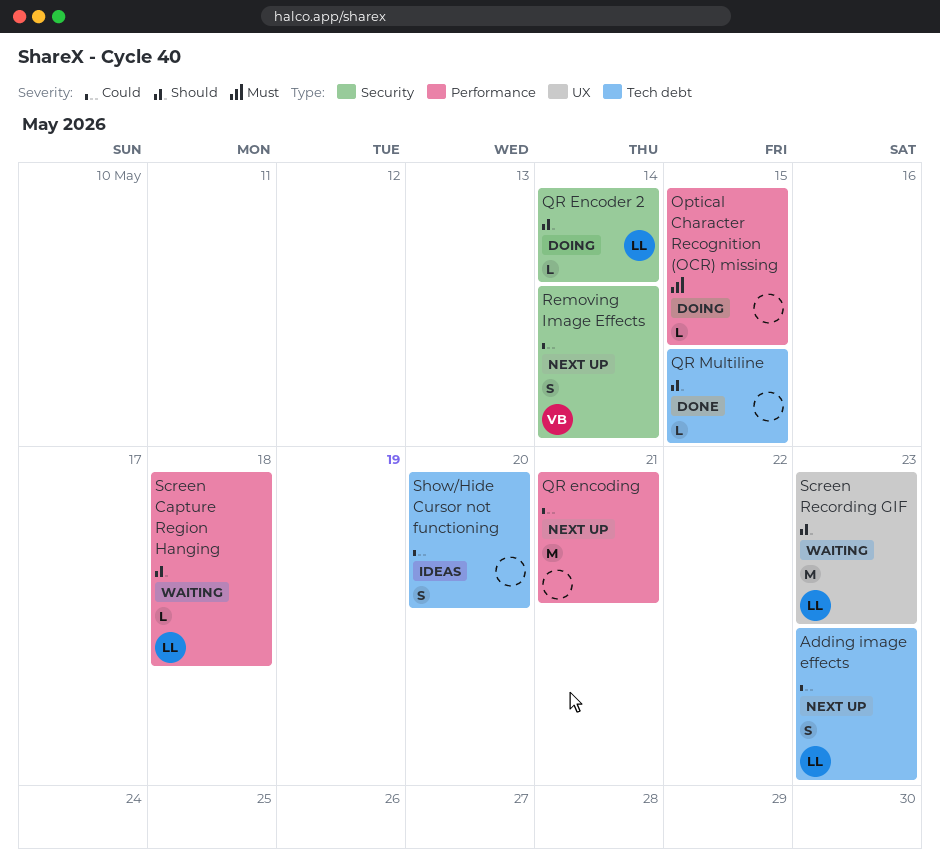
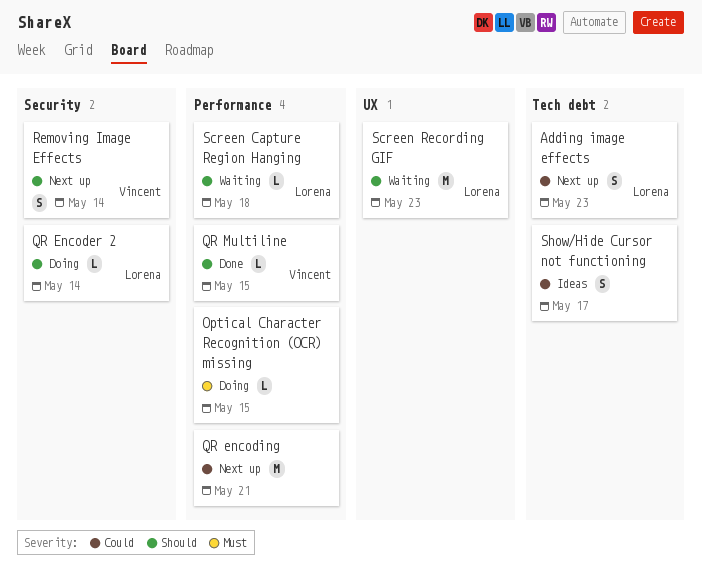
QR Multiline, owner: none -> Vincent
QR Multiline, label: Tech debt -> Performance
Removing Image Effects, priority: Could -> Should
Show/Hide Cursor not functioning, due: May 20 -> May 17

